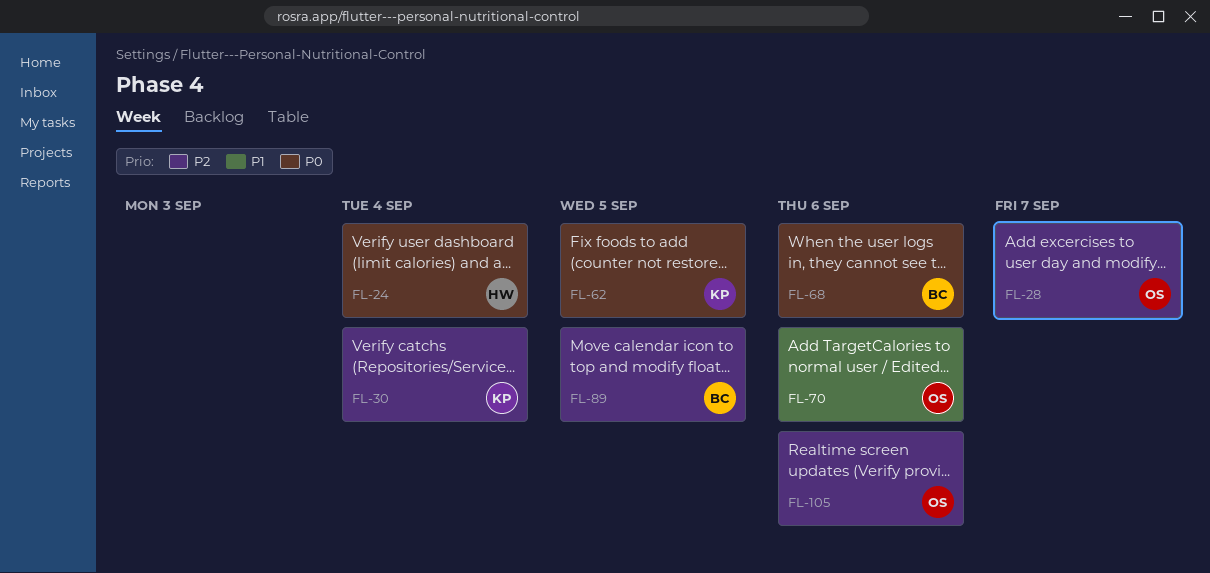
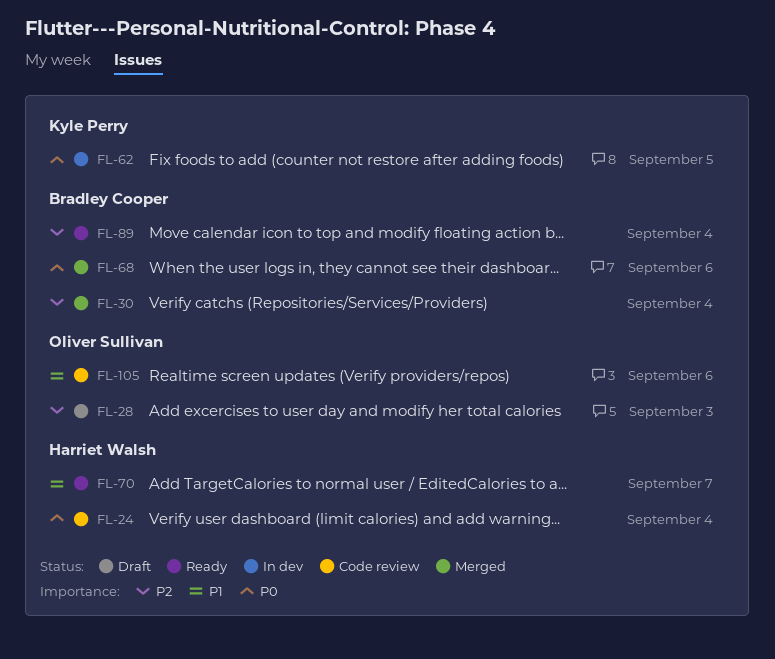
FL-28, due: Sep 7 -> Sep 3
FL-30, owner: Kyle Perry -> Bradley Cooper
FL-70, owner: Oliver Sullivan -> Harriet Walsh
FL-70, due: Sep 6 -> Sep 7
FL-89, due: Sep 5 -> Sep 4
FL-105, priority: P2 -> P1

